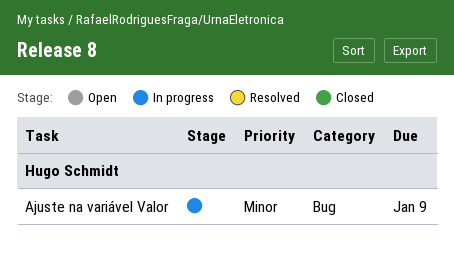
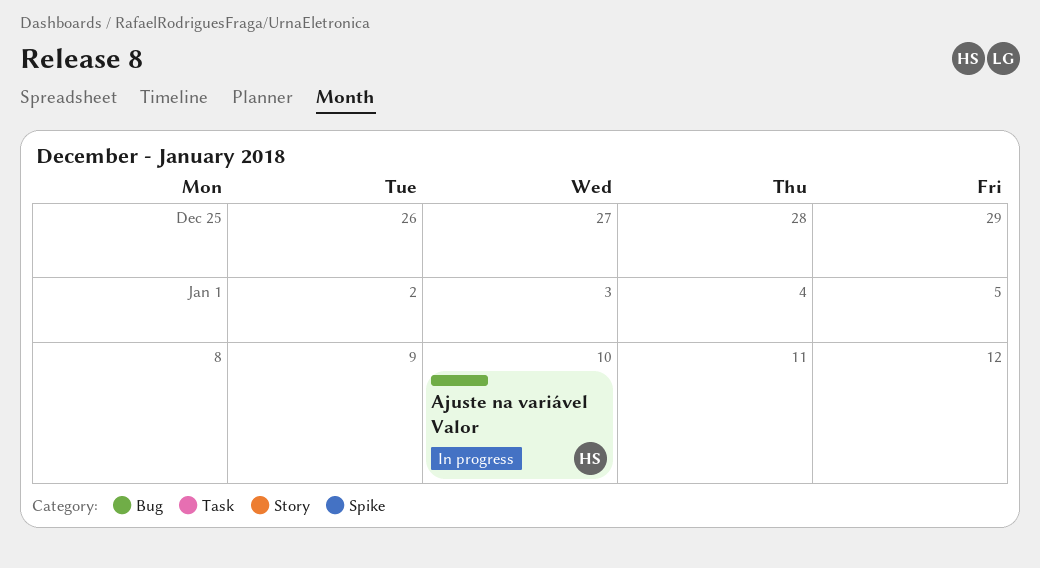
Ajuste na variável Valor, due: Jan 9 -> Jan 10

